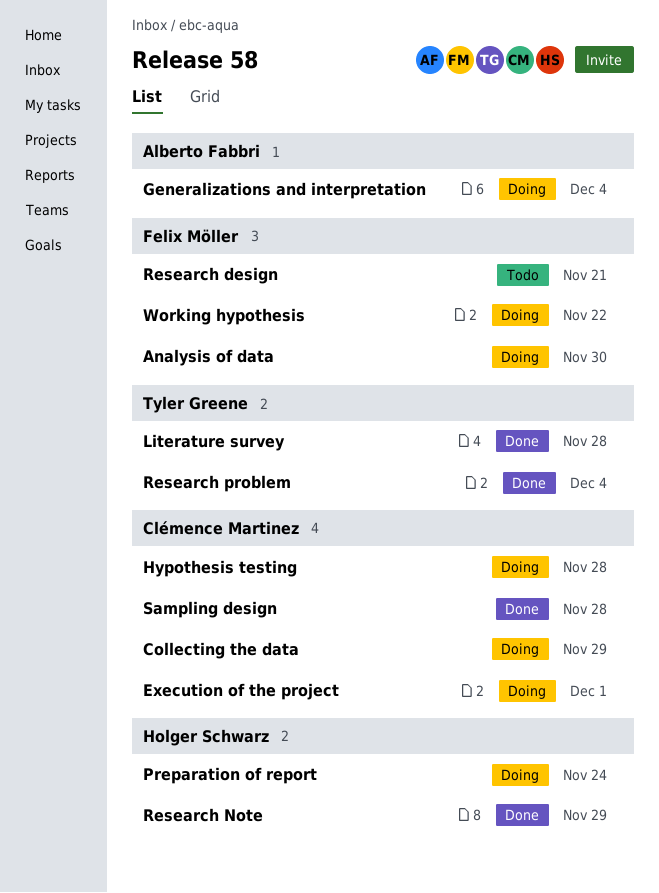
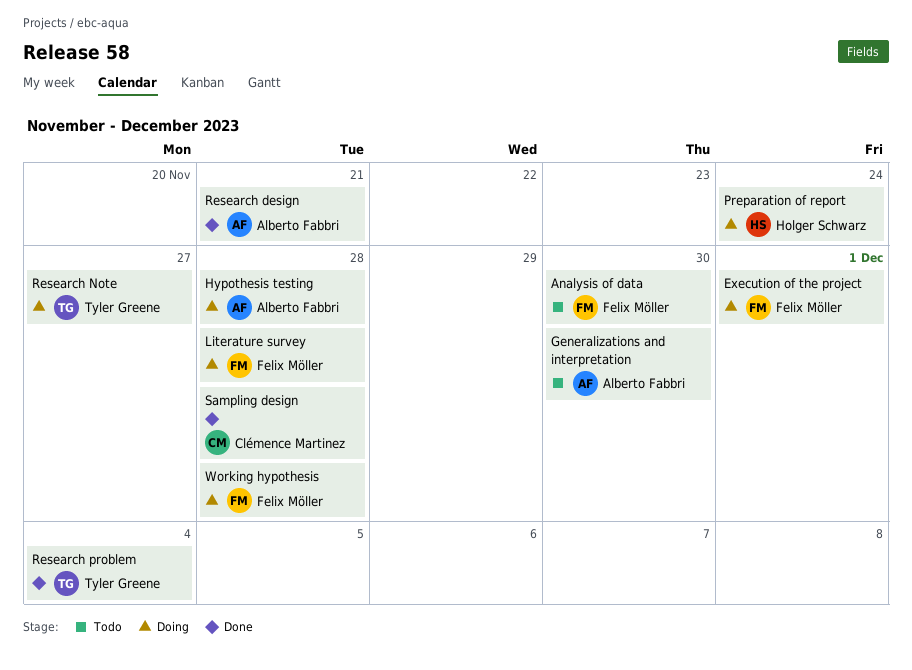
Analysis of data, status: Doing -> Todo
Collecting the data: present -> none
Execution of the project, owner: Clémence Martinez -> Felix Möller
Generalizations and interpretation, status: Doing -> Todo
Generalizations and interpretation, due: Dec 4 -> Nov 30
Hypothesis testing, owner: Clémence Martinez -> Alberto Fabbri
Literature survey, status: Done -> Doing
Literature survey, owner: Tyler Greene -> Felix Möller
Research design, status: Todo -> Done
Research design, owner: Felix Möller -> Alberto Fabbri
Research Note, status: Done -> Doing
Research Note, owner: Holger Schwarz -> Tyler Greene
Research Note, due: Nov 29 -> Nov 27
Working hypothesis, due: Nov 22 -> Nov 28

